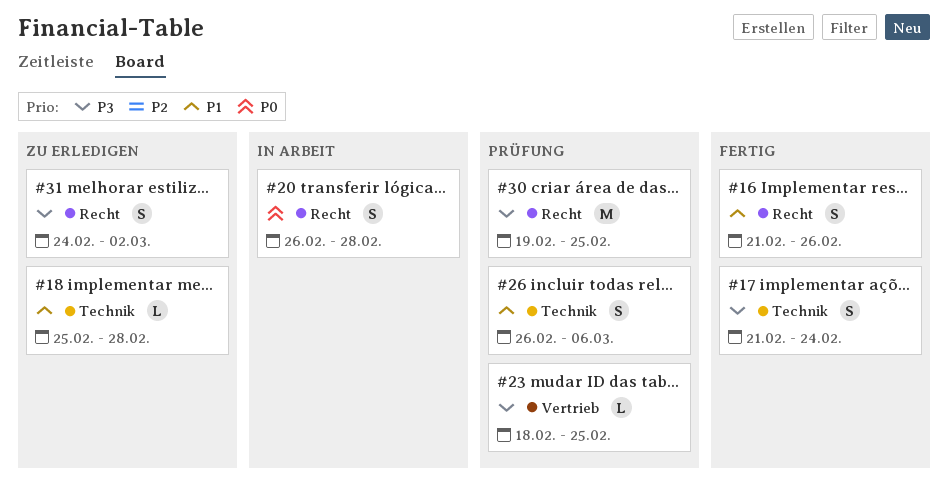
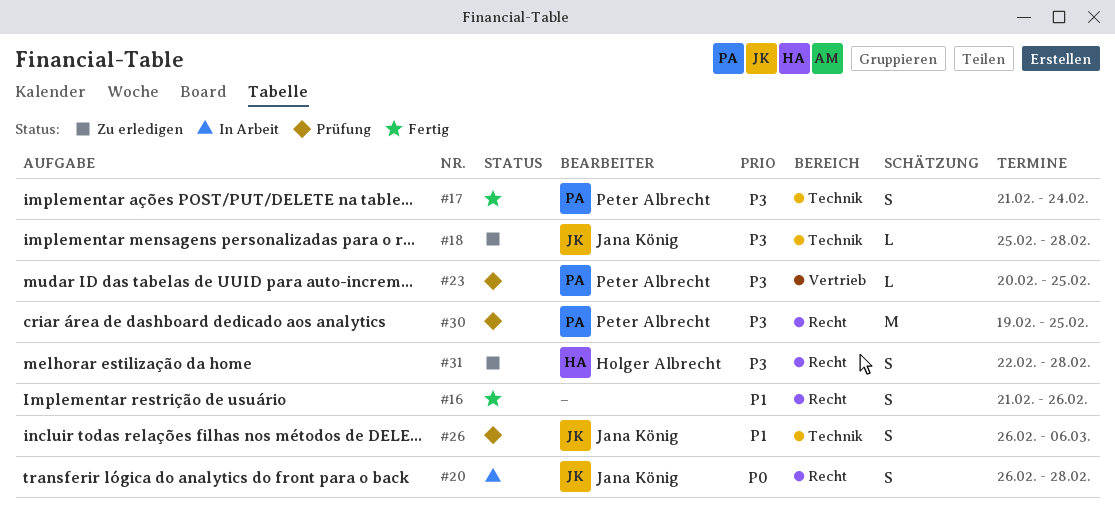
#18, priority: P1 -> P3
#23, start: Feb 18 -> Feb 20
#31, start: Feb 24 -> Feb 22
#31, due: Mar 2 -> Feb 28

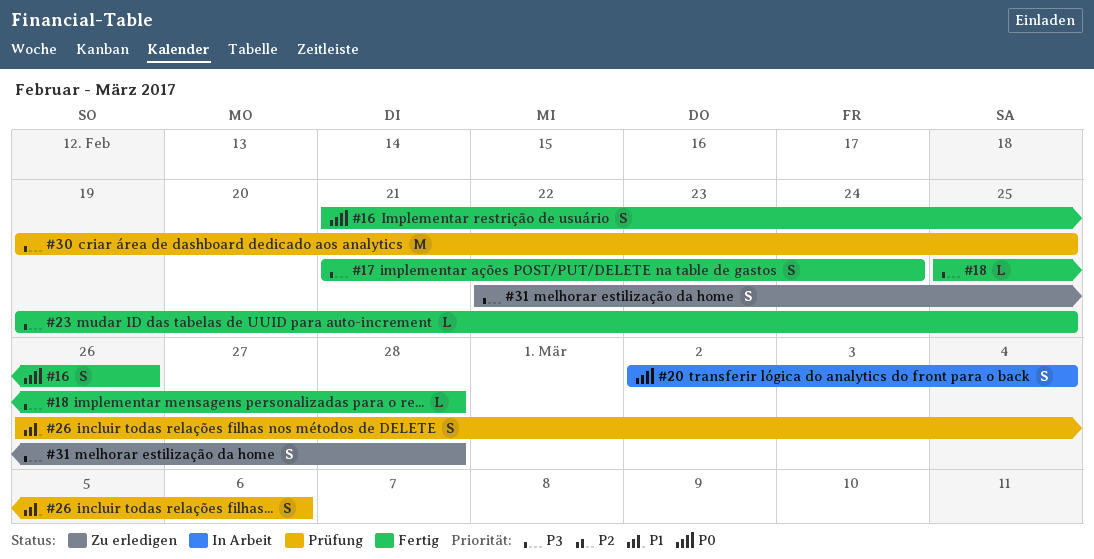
#16, priority: P1 -> P0
#18, status: Zu erledigen -> Fertig
#20, start: Feb 26 -> Mar 2
#20, due: Feb 28 -> Mar 4
#23, status: Prüfung -> Fertig
#23, start: Feb 20 -> Feb 19

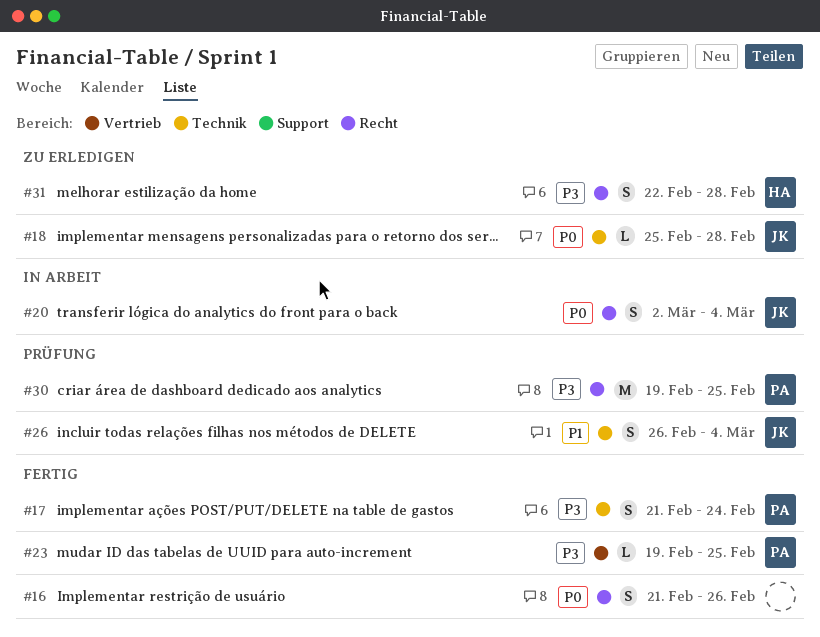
#18, status: Fertig -> Zu erledigen
#18, priority: P3 -> P0
#26, due: Mar 6 -> Mar 4

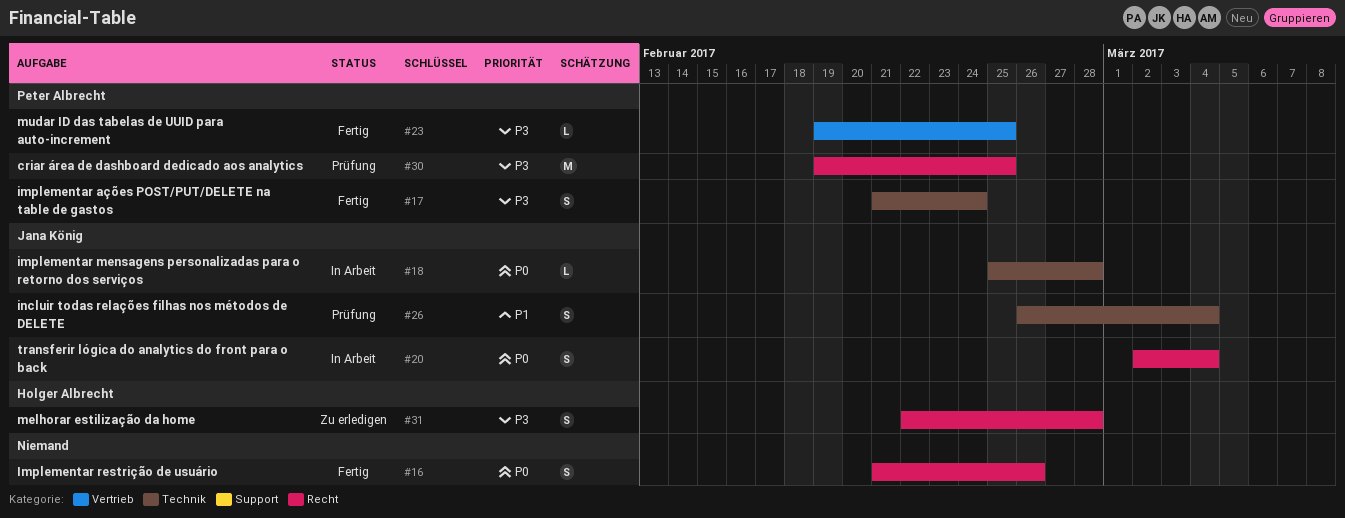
#18, status: Zu erledigen -> In Arbeit

